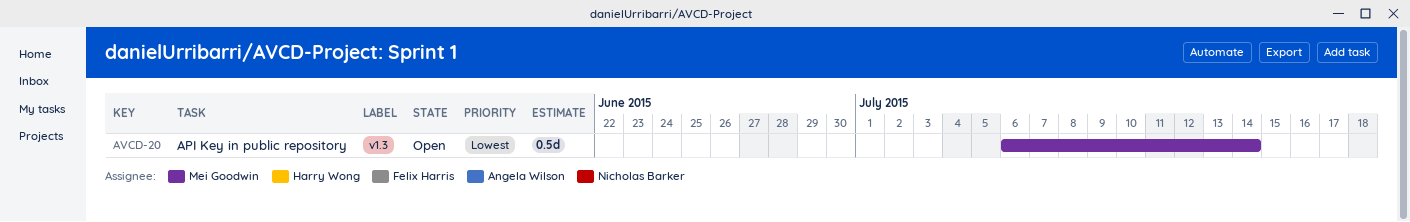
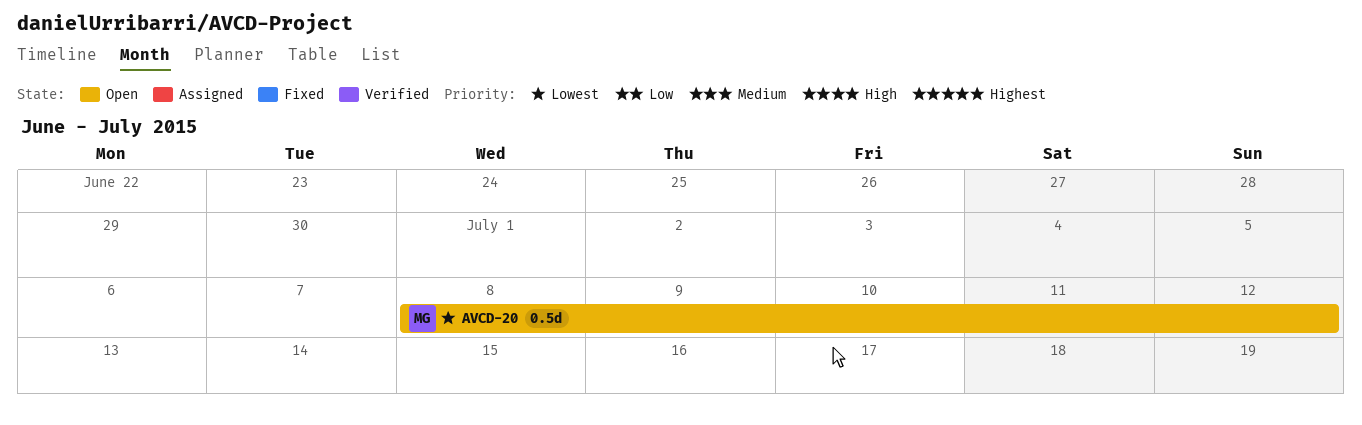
AVCD-20, start: Jul 6 -> Jul 8
AVCD-20, due: Jul 14 -> Jul 12

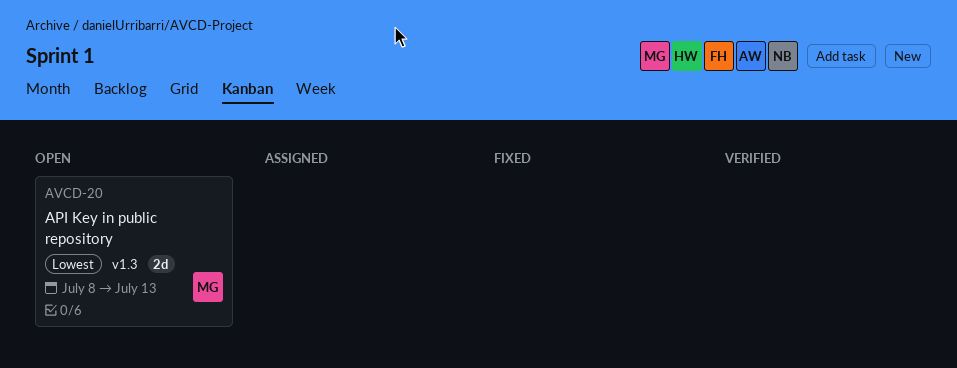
AVCD-20, estimate: 0.5d -> 2d
AVCD-20, due: Jul 12 -> Jul 13

